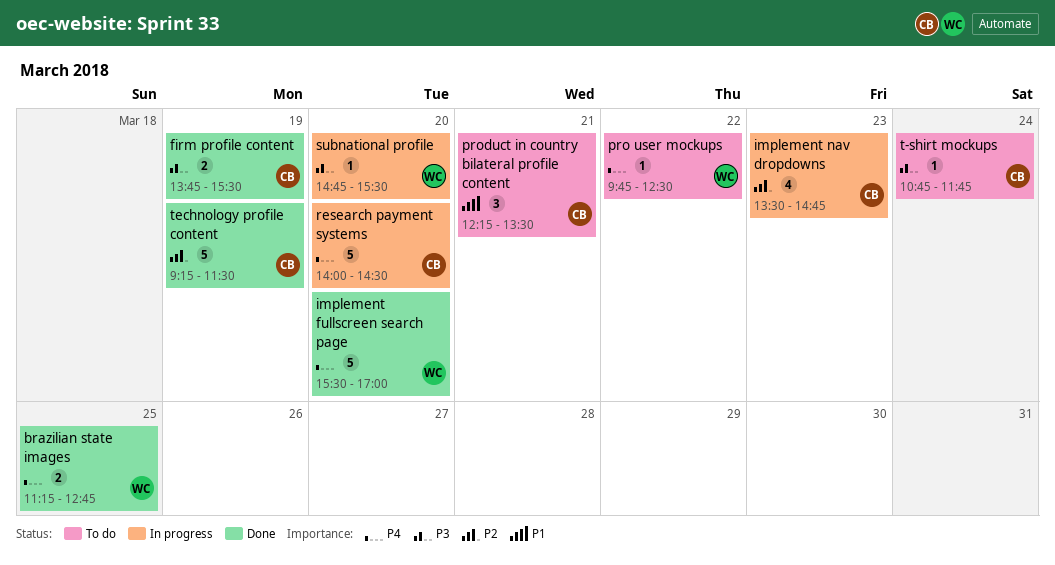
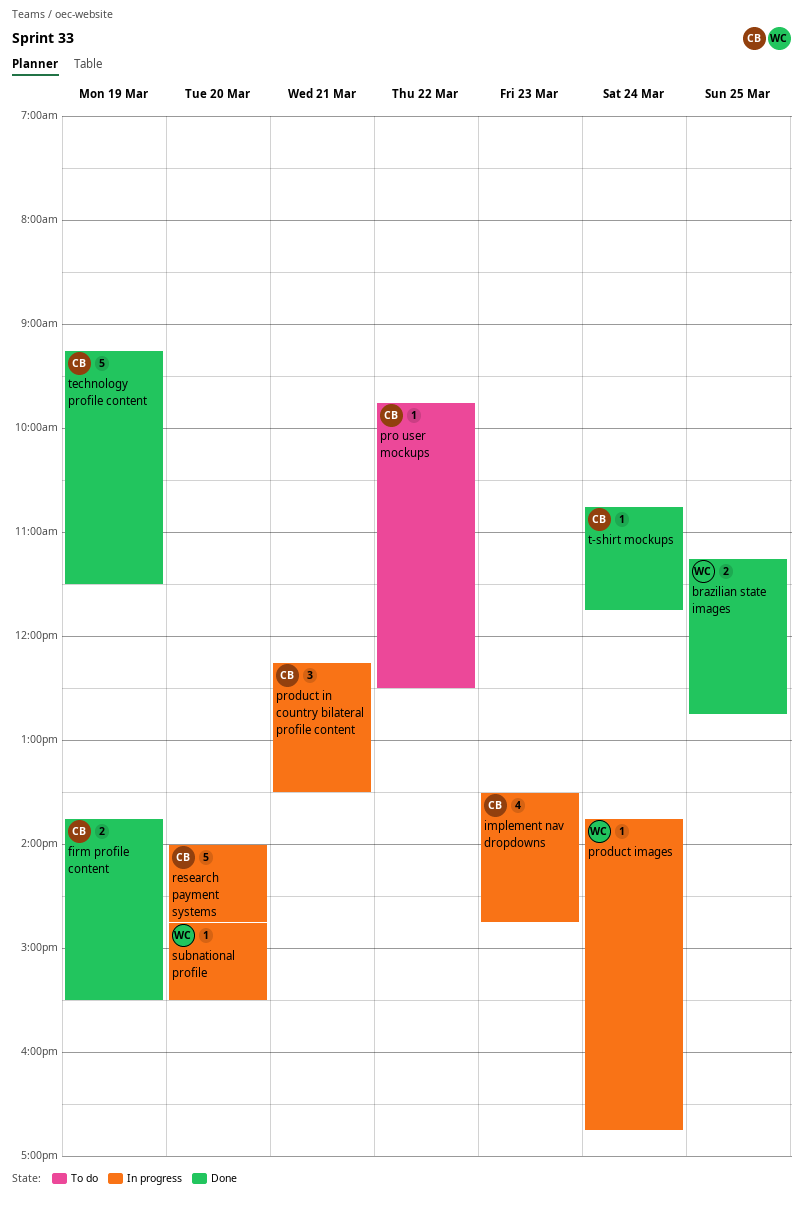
implement fullscreen search page: present -> none
pro user mockups, owner: WC -> CB
product images: none -> present
product in country bilateral profile content, status: To do -> In progress
research payment systems, ends: 14:30 -> 14:45
t-shirt mockups, status: To do -> Done

